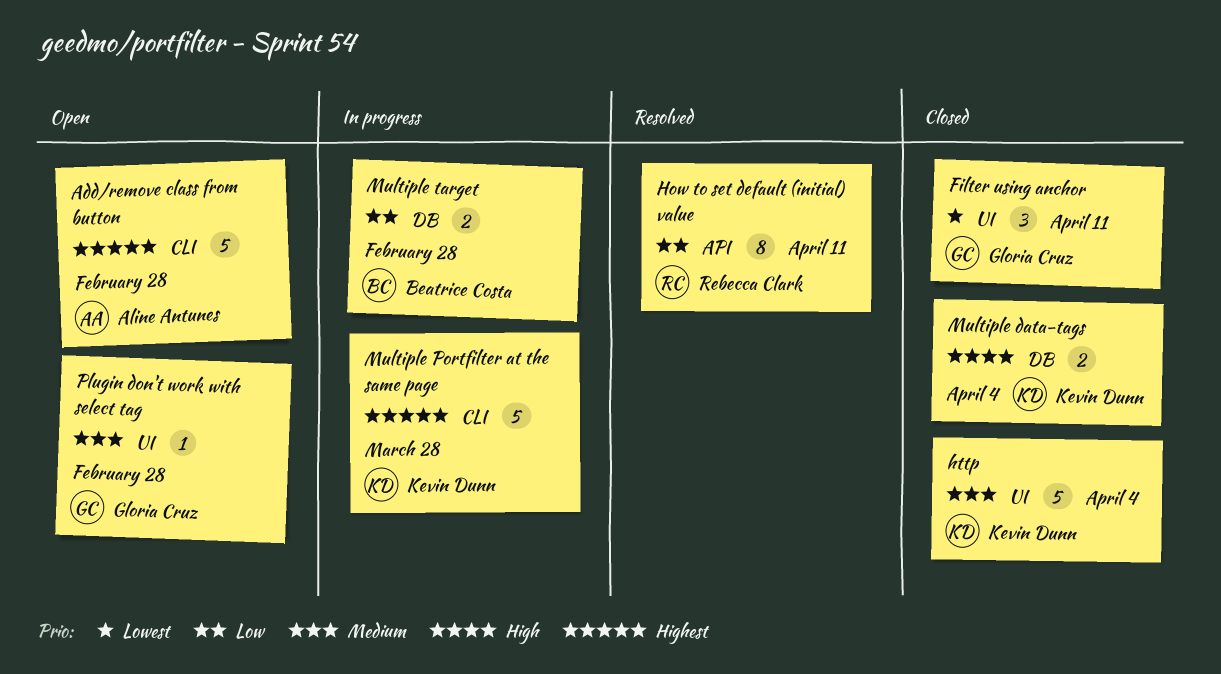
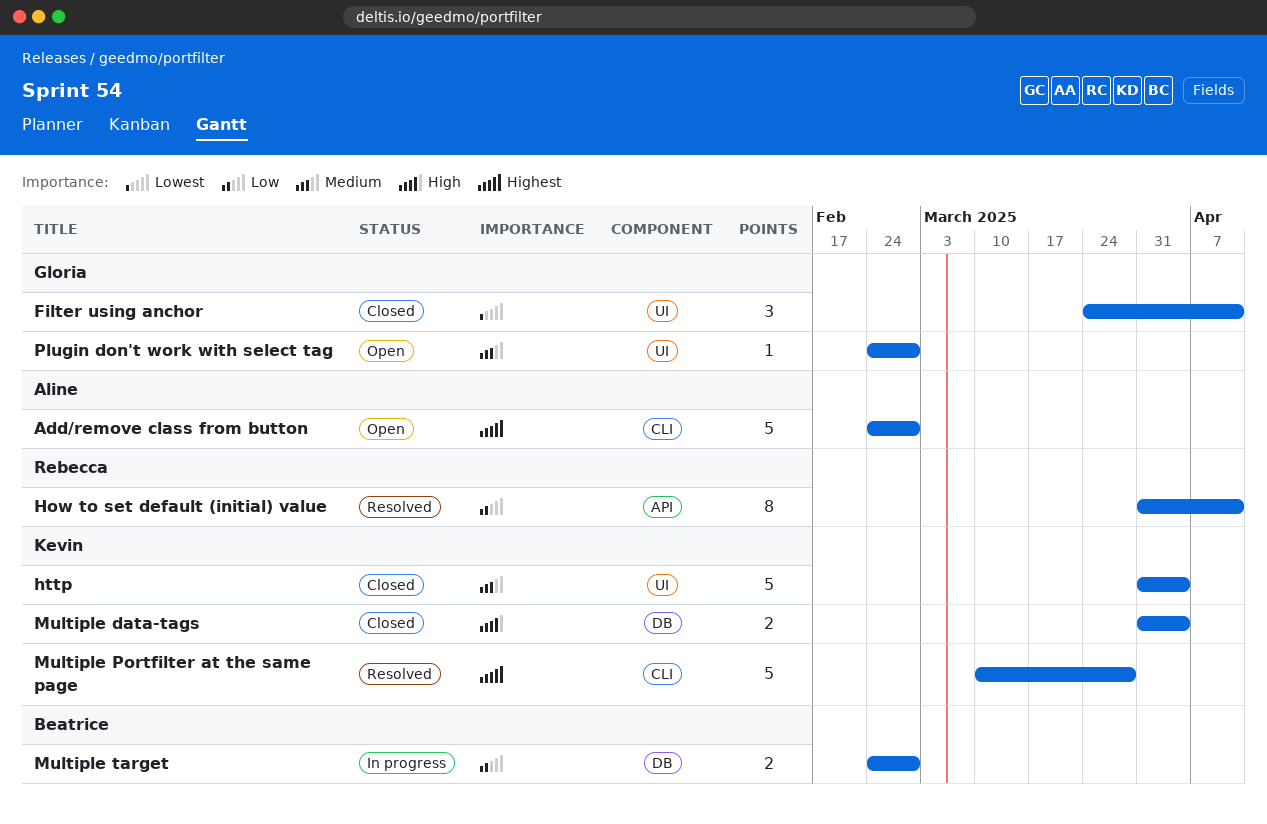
Multiple Portfilter at the same page, status: In progress -> Resolved

